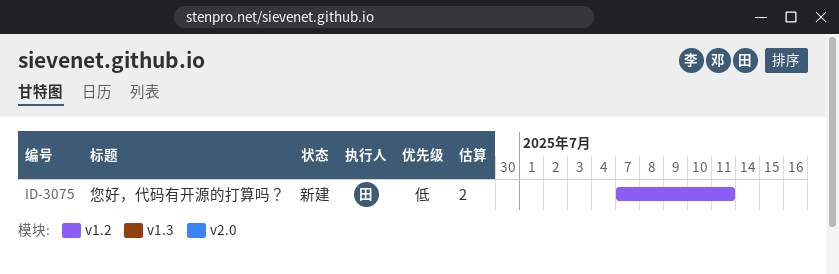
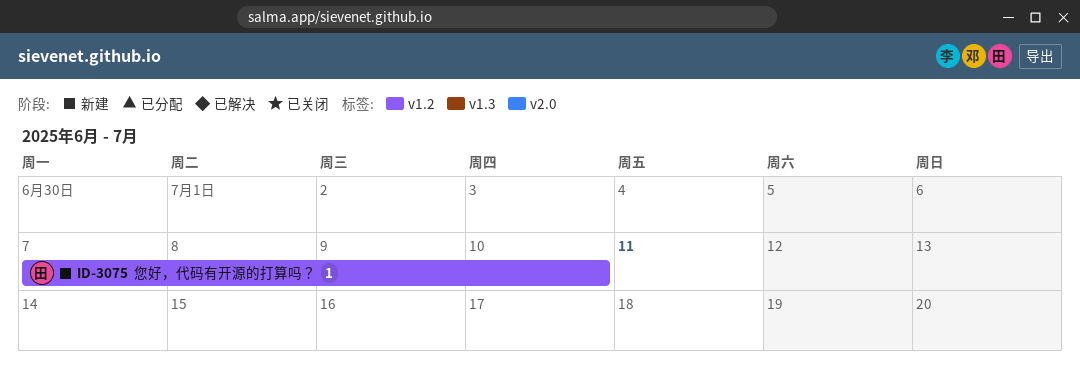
ID-3075, estimate: 2 -> 1
ID-3075, due: Jul 11 -> Jul 10

